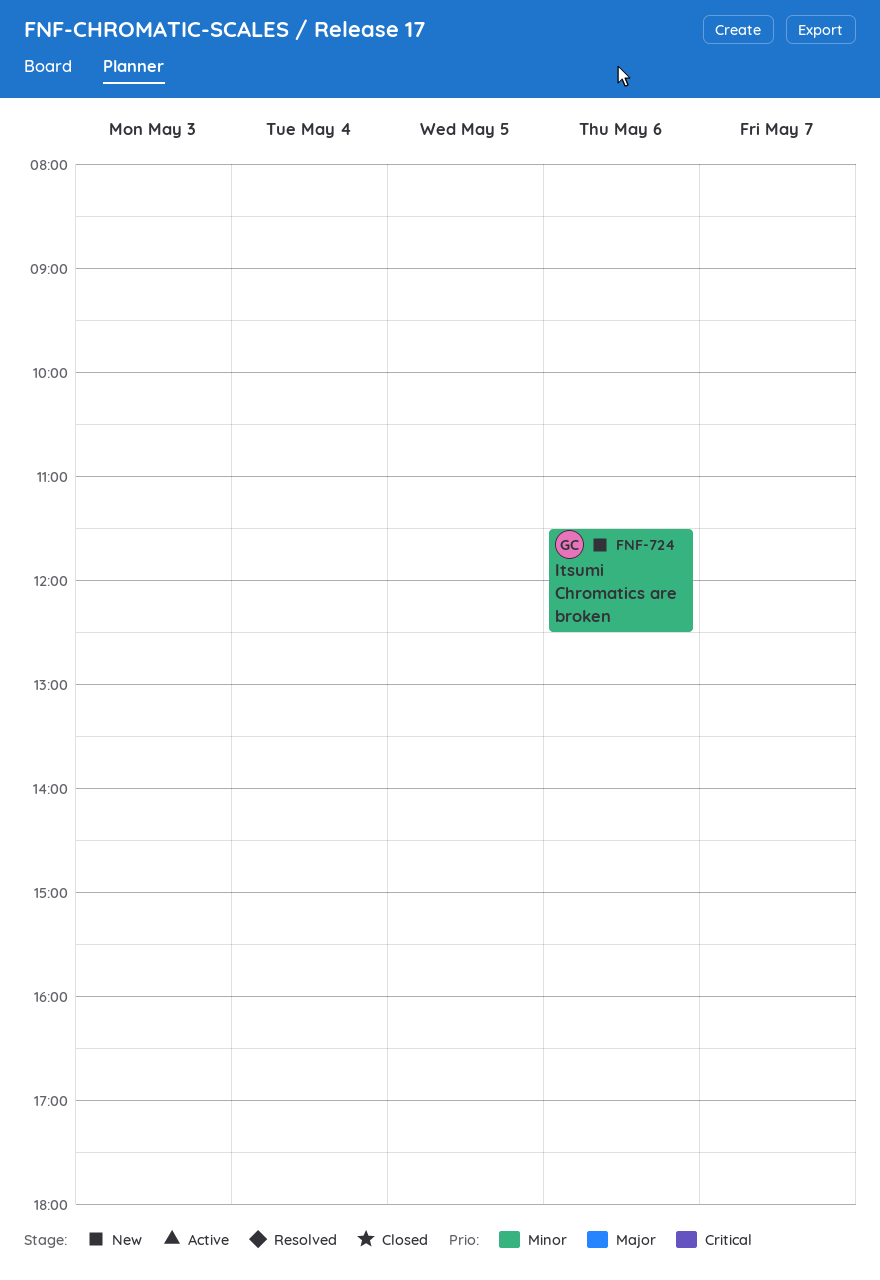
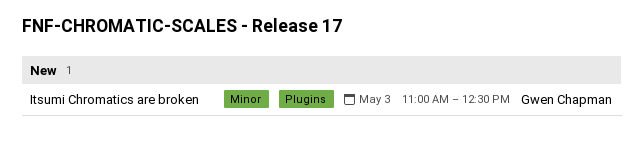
Itsumi Chromatics are broken, day: May 6 -> May 3
Itsumi Chromatics are broken, begins: 11:30 -> 11:00

